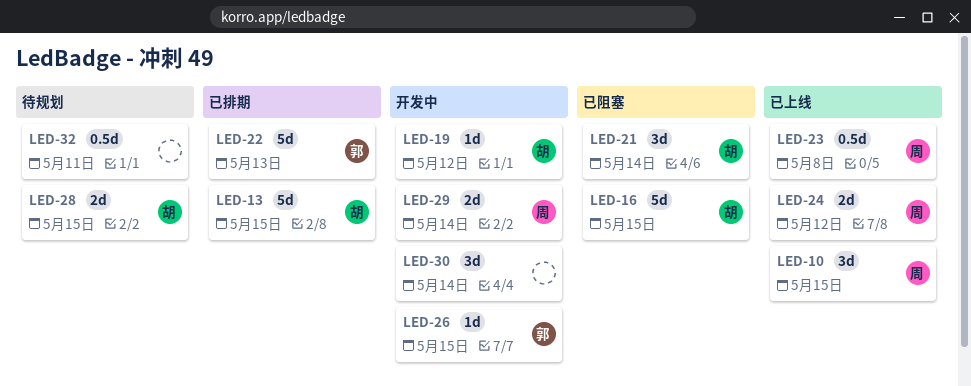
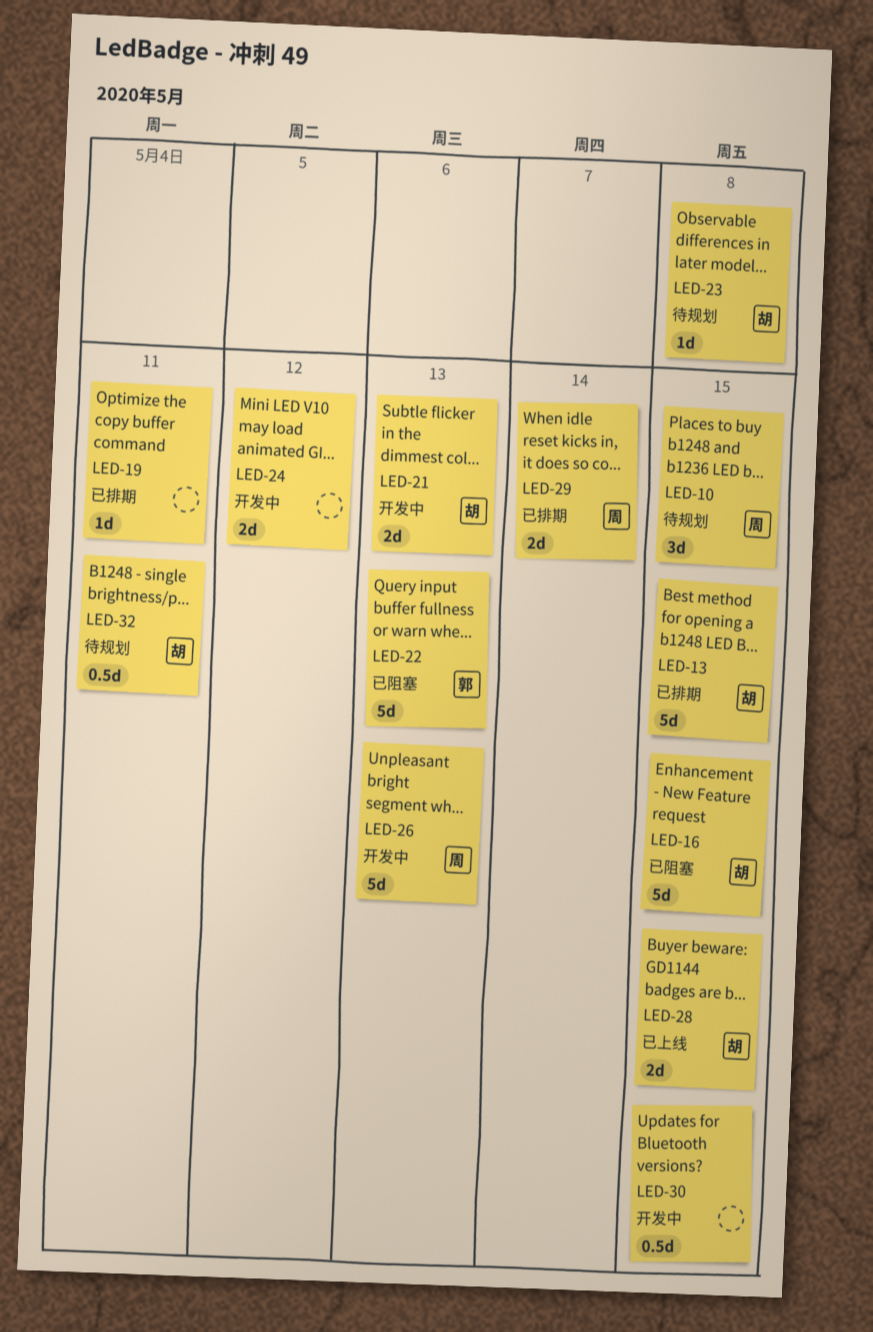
LED-10, status: 已上线 -> 待规划
LED-19, status: 开发中 -> 已排期
LED-19, owner: 胡 -> none
LED-19, due: May 12 -> May 11
LED-21, status: 已阻塞 -> 开发中
LED-21, estimate: 3d -> 2d
LED-21, due: May 14 -> May 13
LED-22, status: 已排期 -> 已阻塞
LED-23, status: 已上线 -> 待规划
LED-23, owner: 周 -> 胡
LED-23, estimate: 0.5d -> 1d
LED-24, status: 已上线 -> 开发中
LED-24, owner: 周 -> none
LED-26, owner: 郭 -> 周
LED-26, estimate: 1d -> 5d
LED-26, due: May 15 -> May 13
LED-28, status: 待规划 -> 已上线
LED-29, status: 开发中 -> 已排期
LED-30, estimate: 3d -> 0.5d
LED-30, due: May 14 -> May 15
LED-32, owner: none -> 胡

